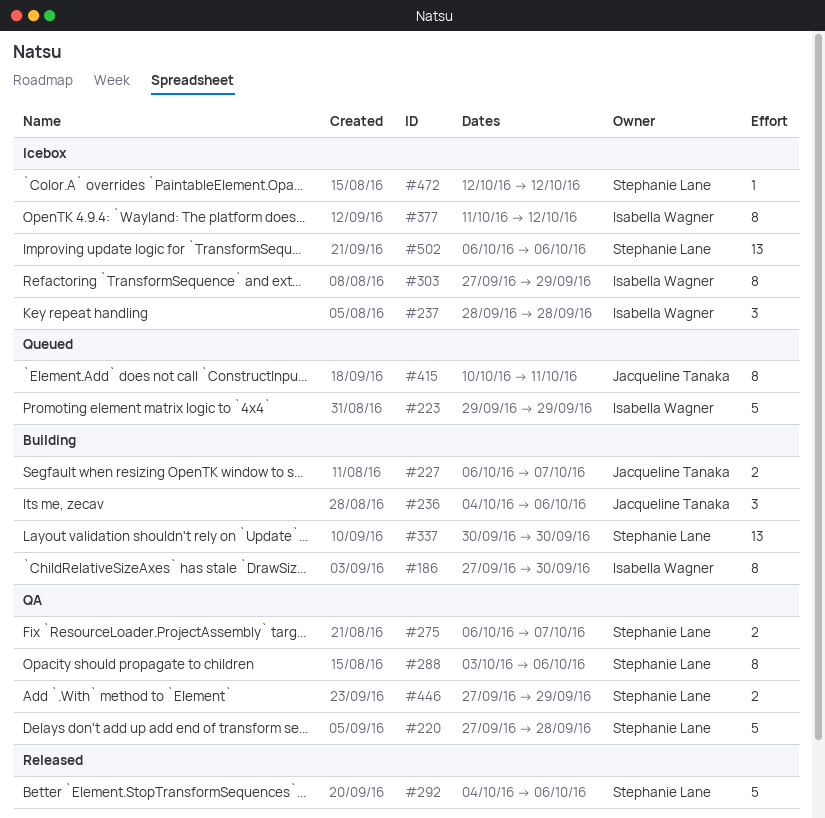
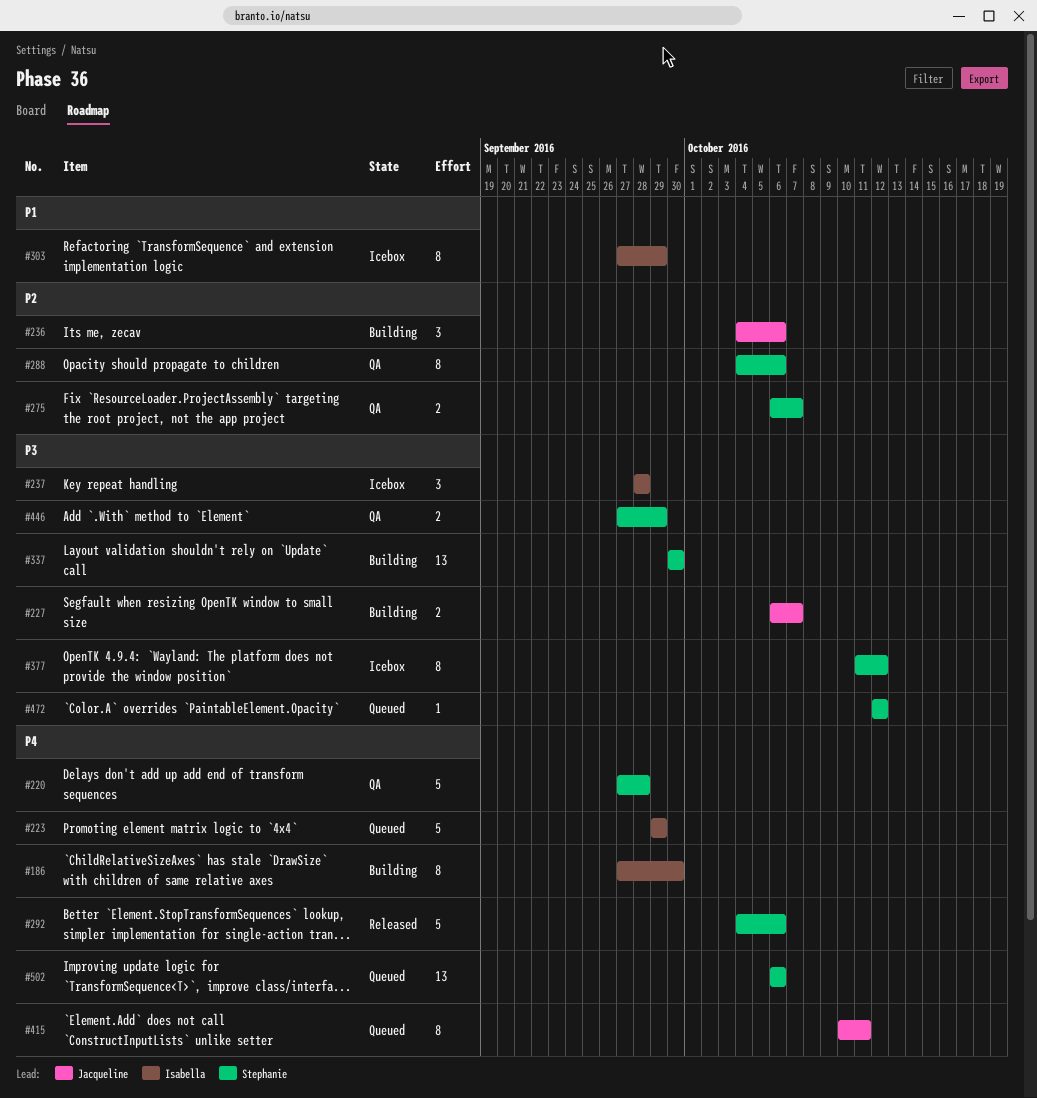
#288, start: Oct 3 -> Oct 4
#377, owner: Isabella Wagner -> Stephanie Lane
#472, status: Icebox -> Queued
#502, status: Icebox -> Queued

